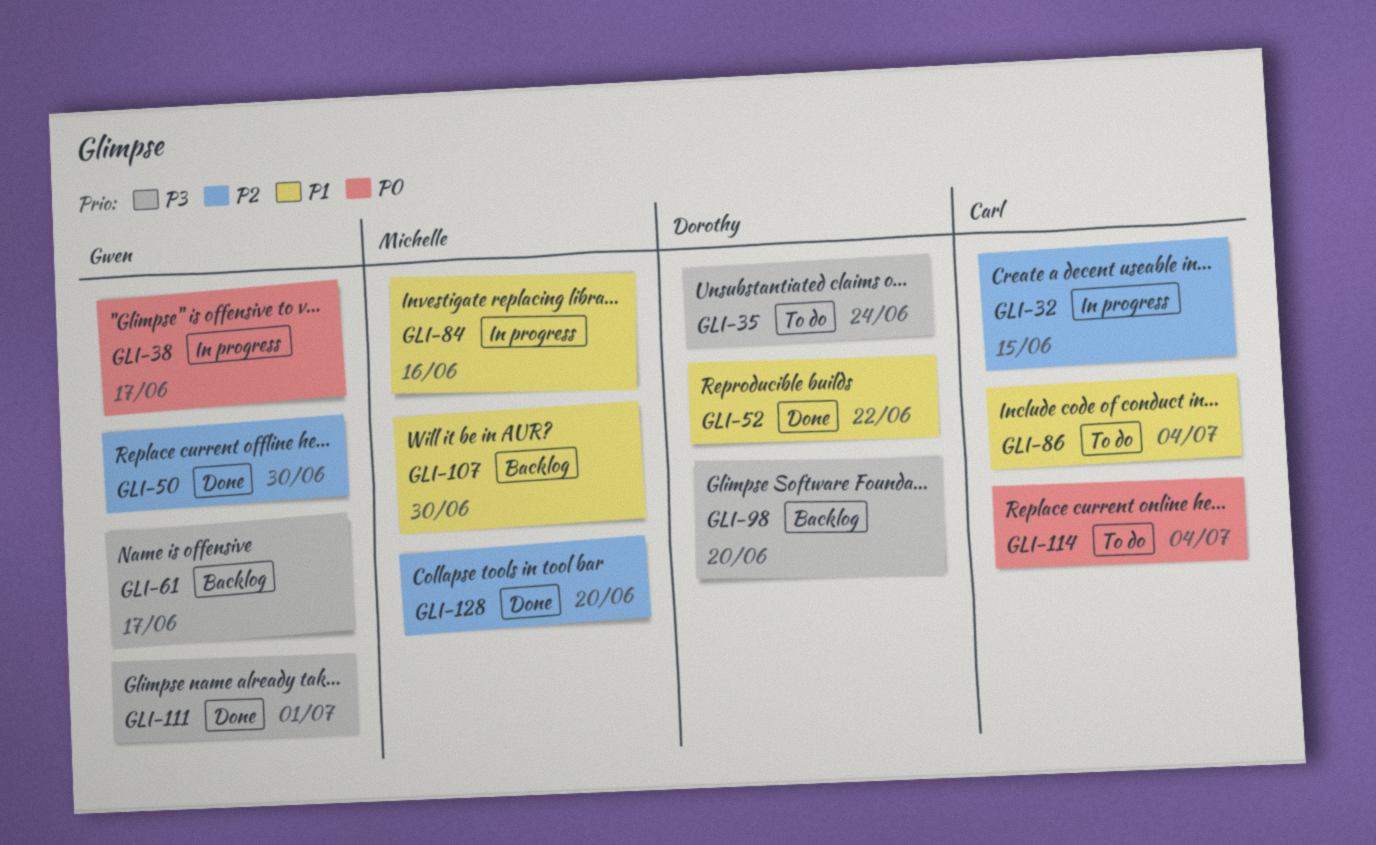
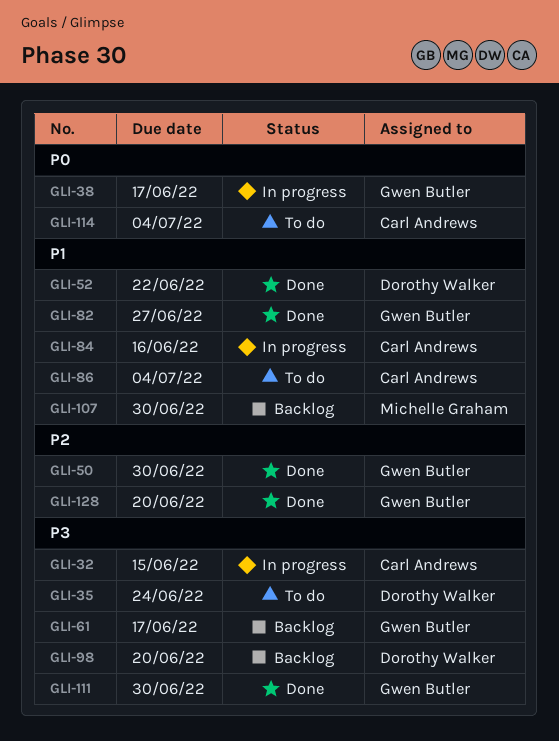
GLI-32, priority: P2 -> P3
GLI-82: none -> present
GLI-84, owner: Michelle Graham -> Carl Andrews
GLI-111, due: Jul 1 -> Jun 30
GLI-128, owner: Michelle Graham -> Gwen Butler

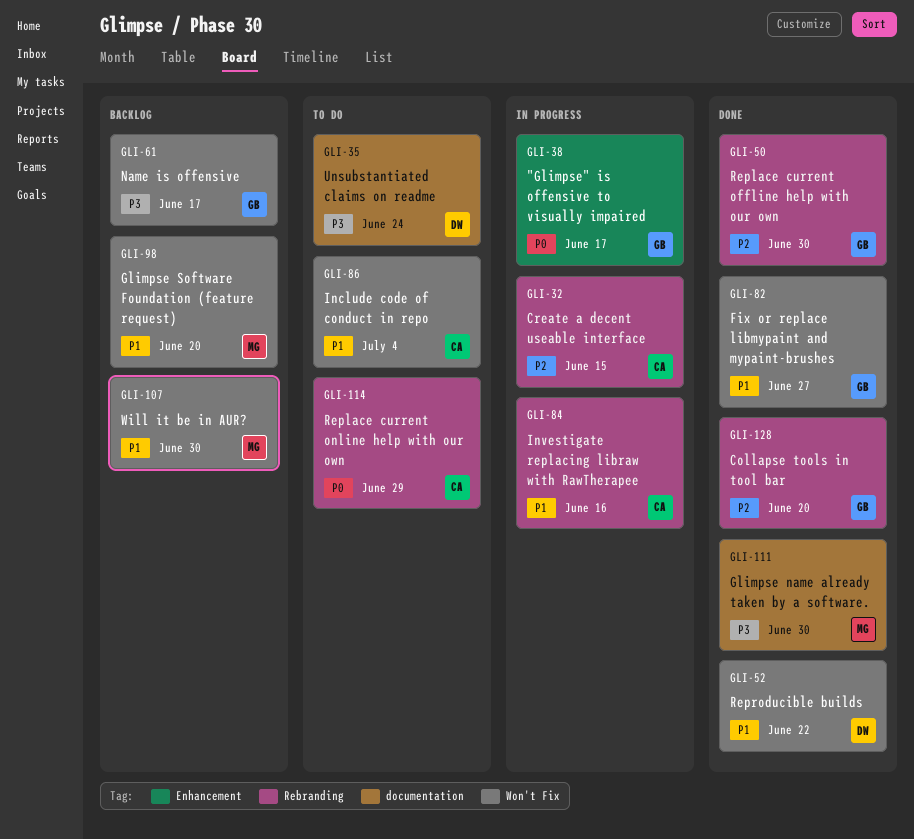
GLI-32, priority: P3 -> P2
GLI-98, owner: Dorothy Walker -> Michelle Graham
GLI-98, priority: P3 -> P1
GLI-111, owner: Gwen Butler -> Michelle Graham
GLI-114, due: Jul 4 -> Jun 29

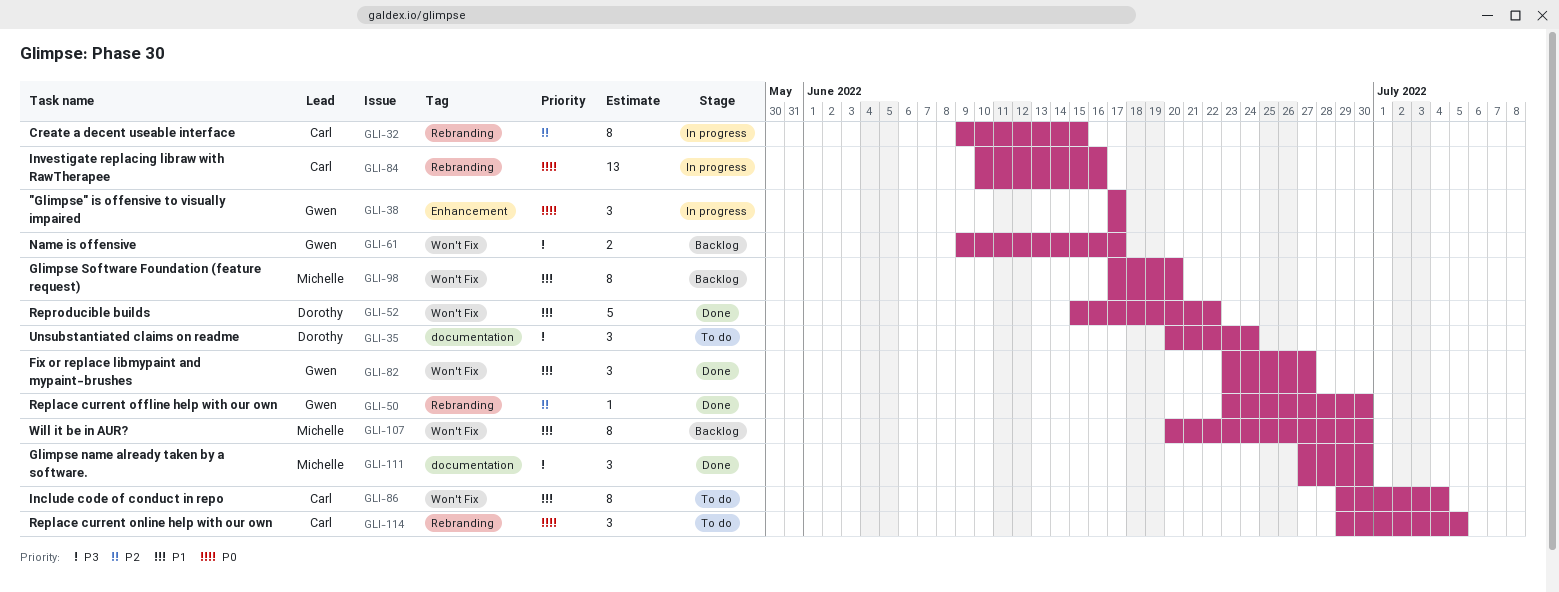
GLI-84, priority: P1 -> P0
GLI-114, due: Jun 29 -> Jul 5
GLI-128: present -> none

